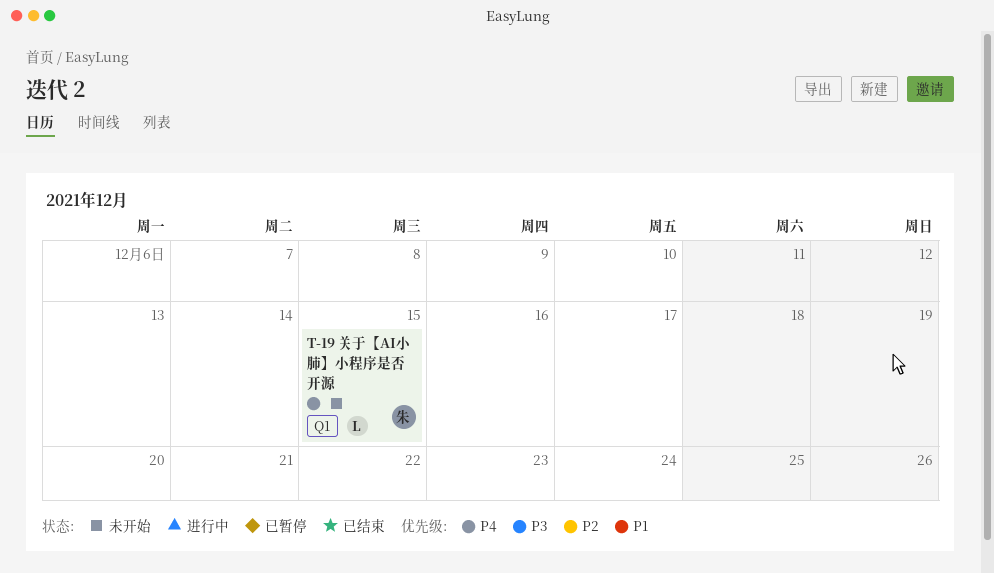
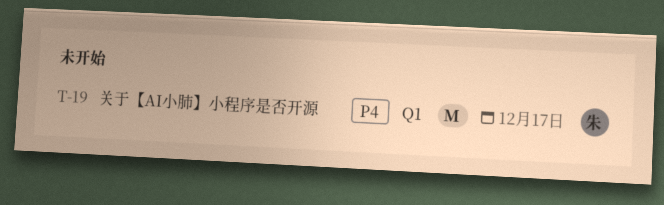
T-19, estimate: L -> M
T-19, due: Dec 15 -> Dec 17

